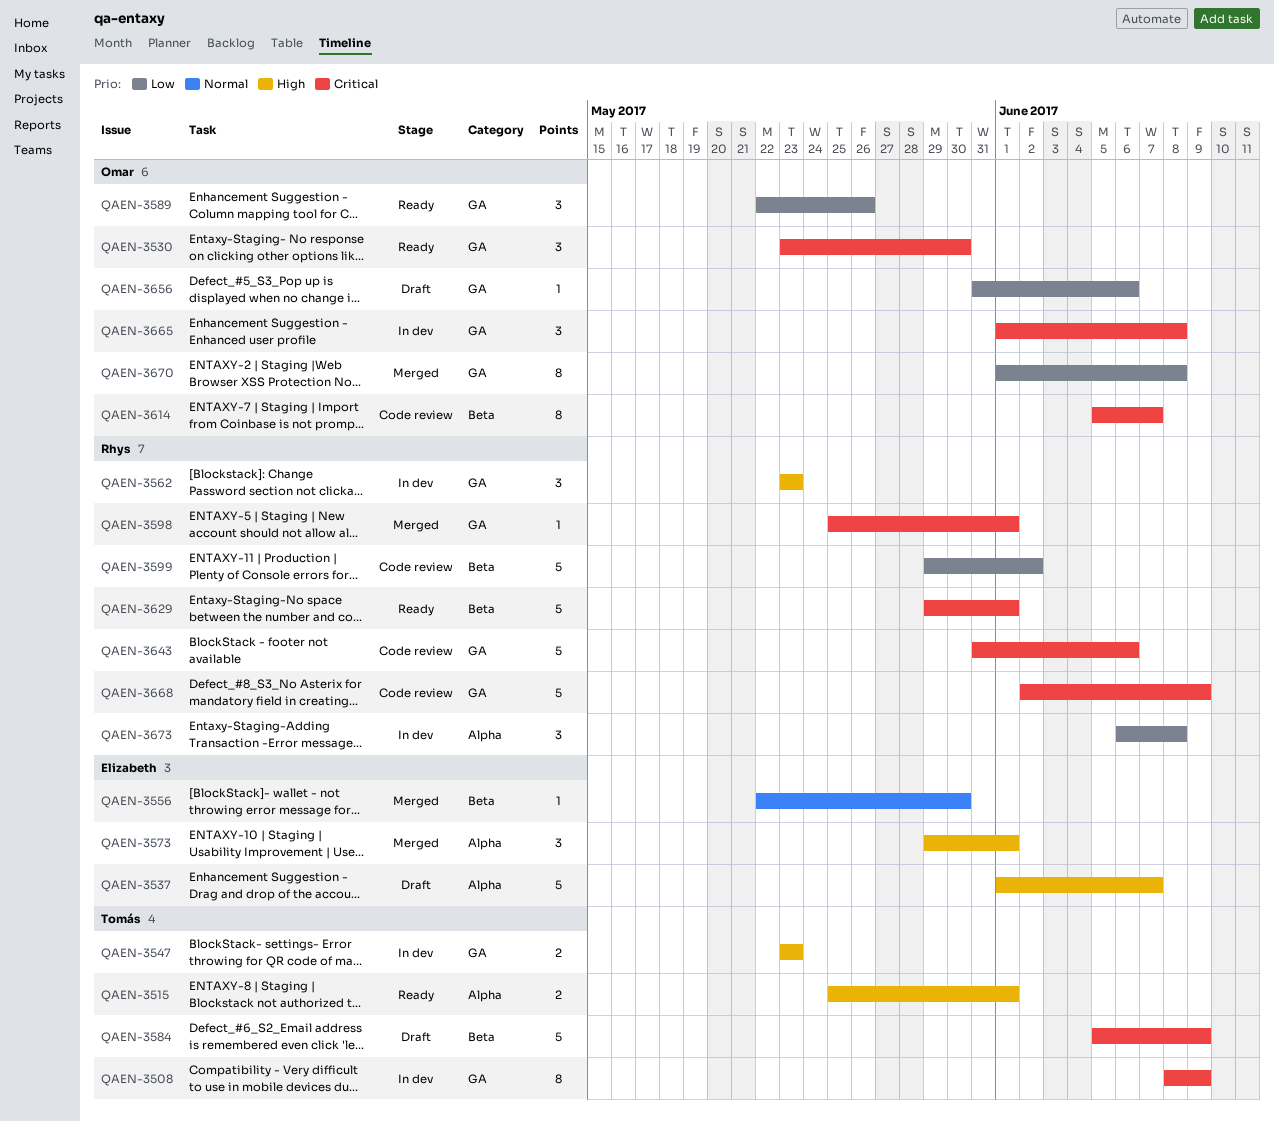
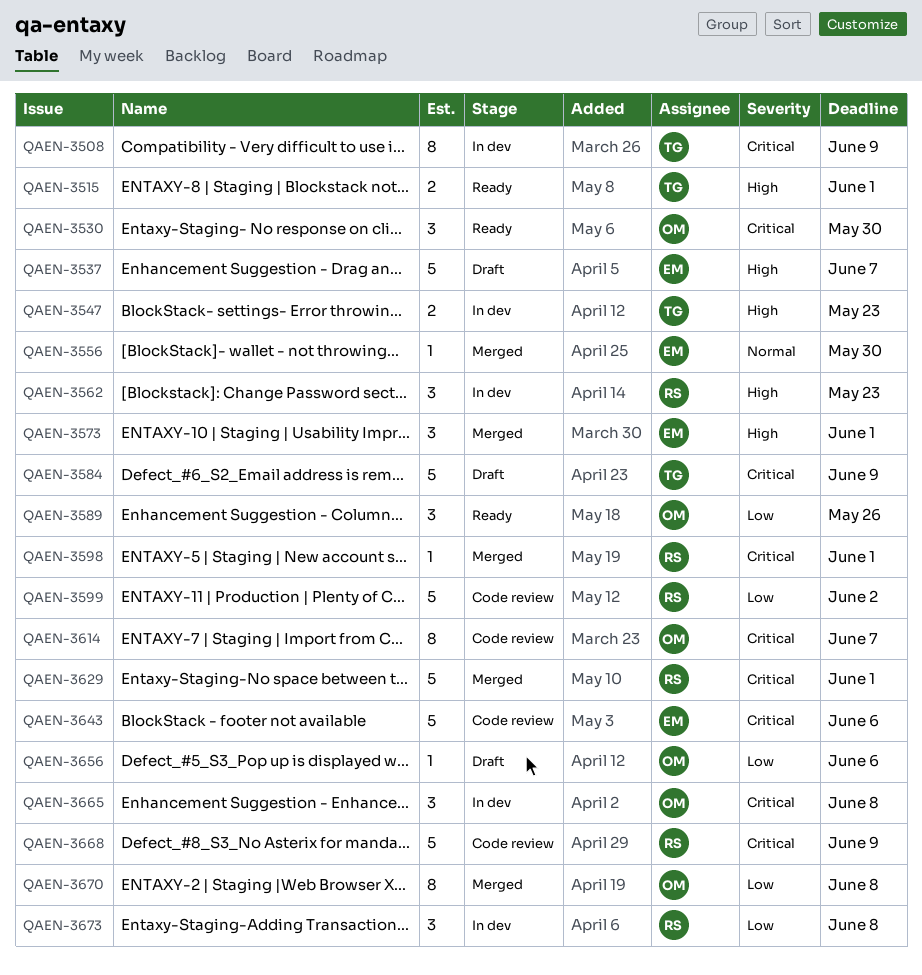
QAEN-3629, status: Ready -> Merged
QAEN-3643, owner: Rhys -> Elizabeth

